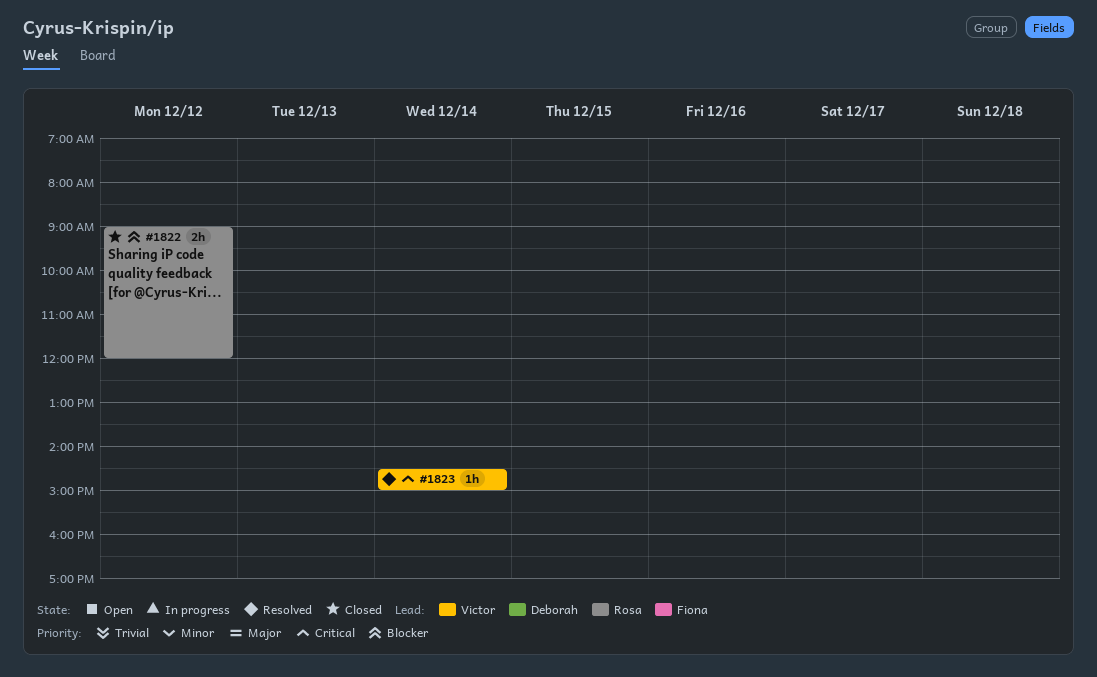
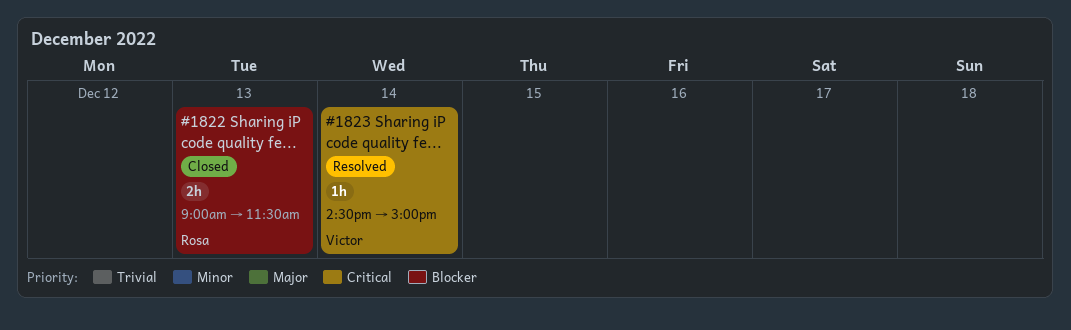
#1822, day: Dec 12 -> Dec 13
#1822, ends: 12:00 -> 11:30

